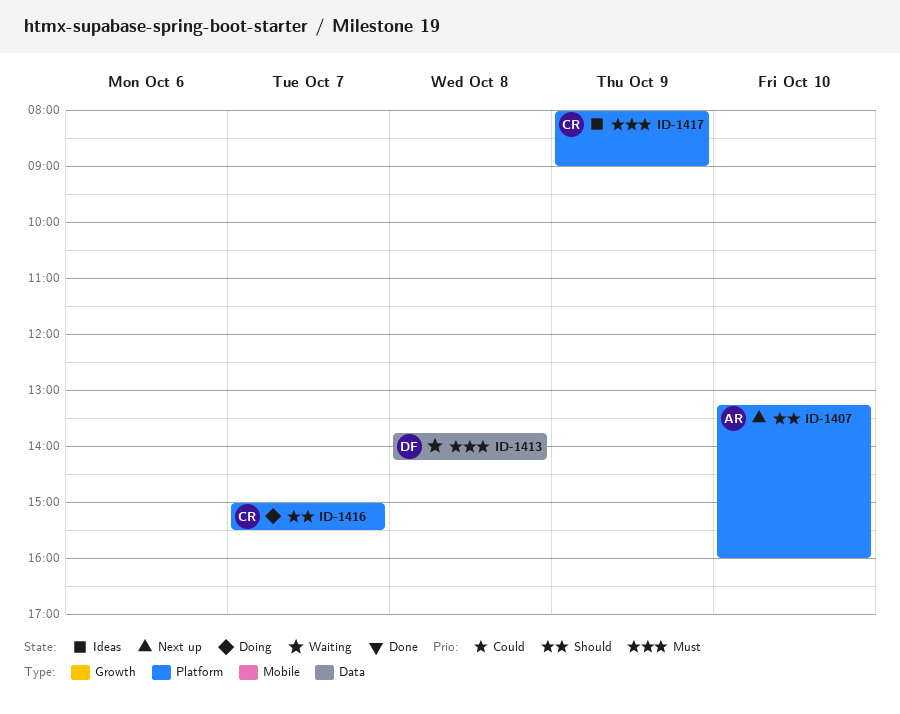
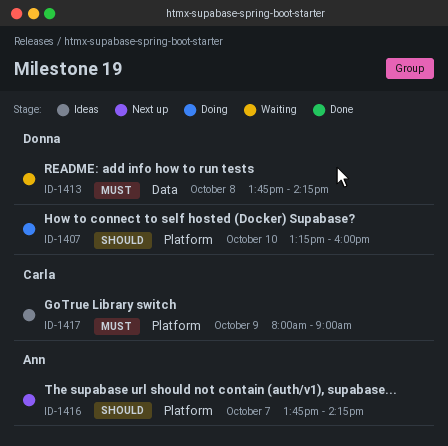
ID-1407, status: Next up -> Doing
ID-1407, owner: Ann -> Donna
ID-1416, status: Doing -> Next up
ID-1416, owner: Carla -> Ann
ID-1416, begins: 15:00 -> 13:45
ID-1416, ends: 15:30 -> 14:15

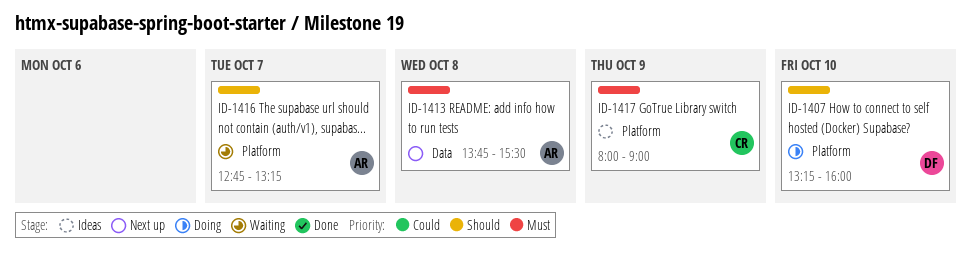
ID-1413, status: Waiting -> Next up
ID-1413, owner: Donna -> Ann
ID-1413, ends: 14:15 -> 15:30
ID-1416, status: Next up -> Waiting
ID-1416, begins: 13:45 -> 12:45
ID-1416, ends: 14:15 -> 13:15

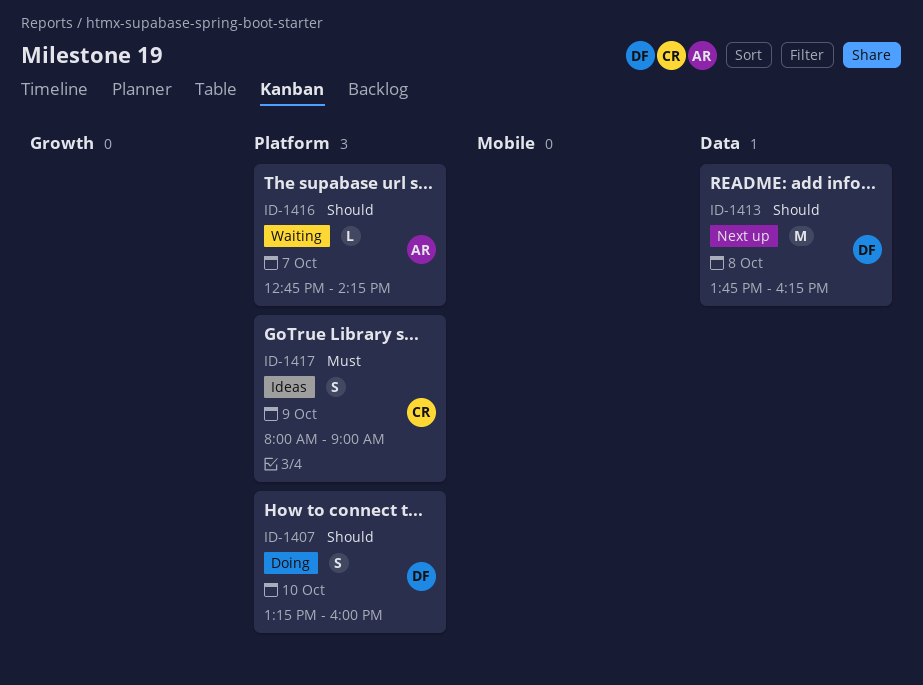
ID-1413, owner: AR -> DF
ID-1413, priority: Must -> Should
ID-1413, ends: 15:30 -> 16:15
ID-1416, ends: 13:15 -> 14:15

